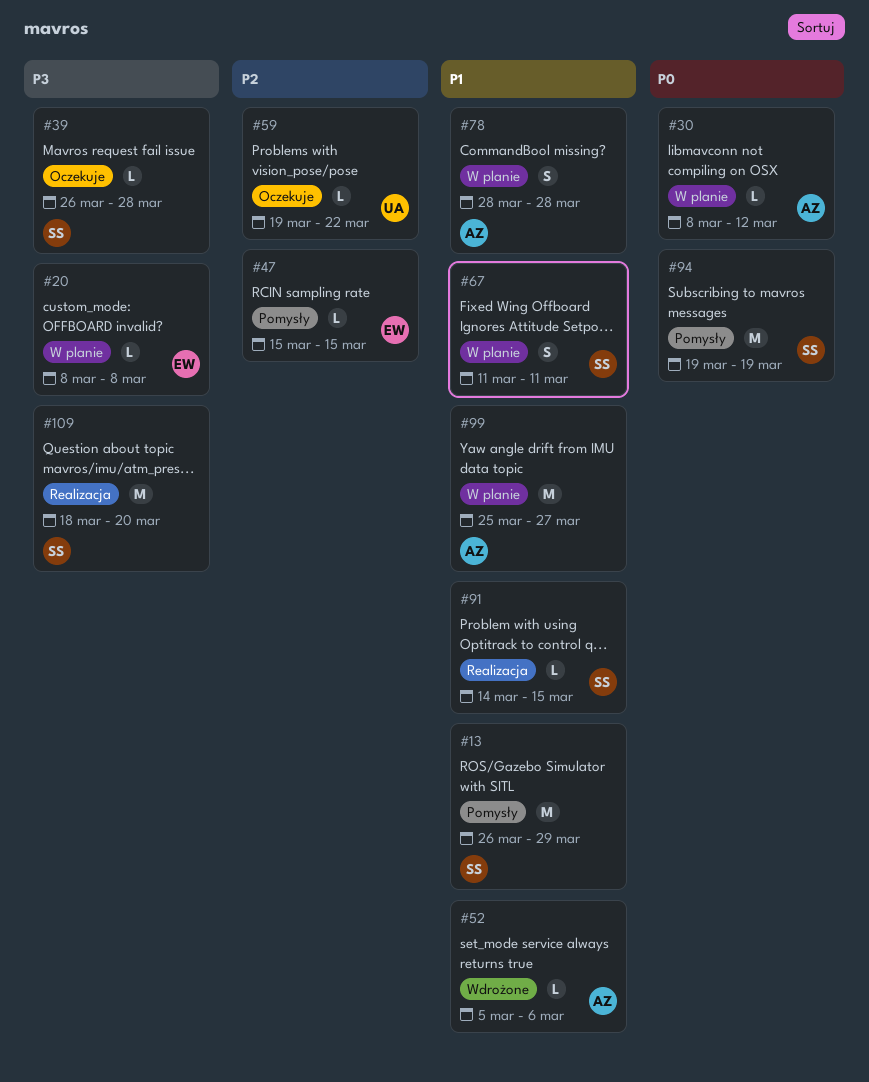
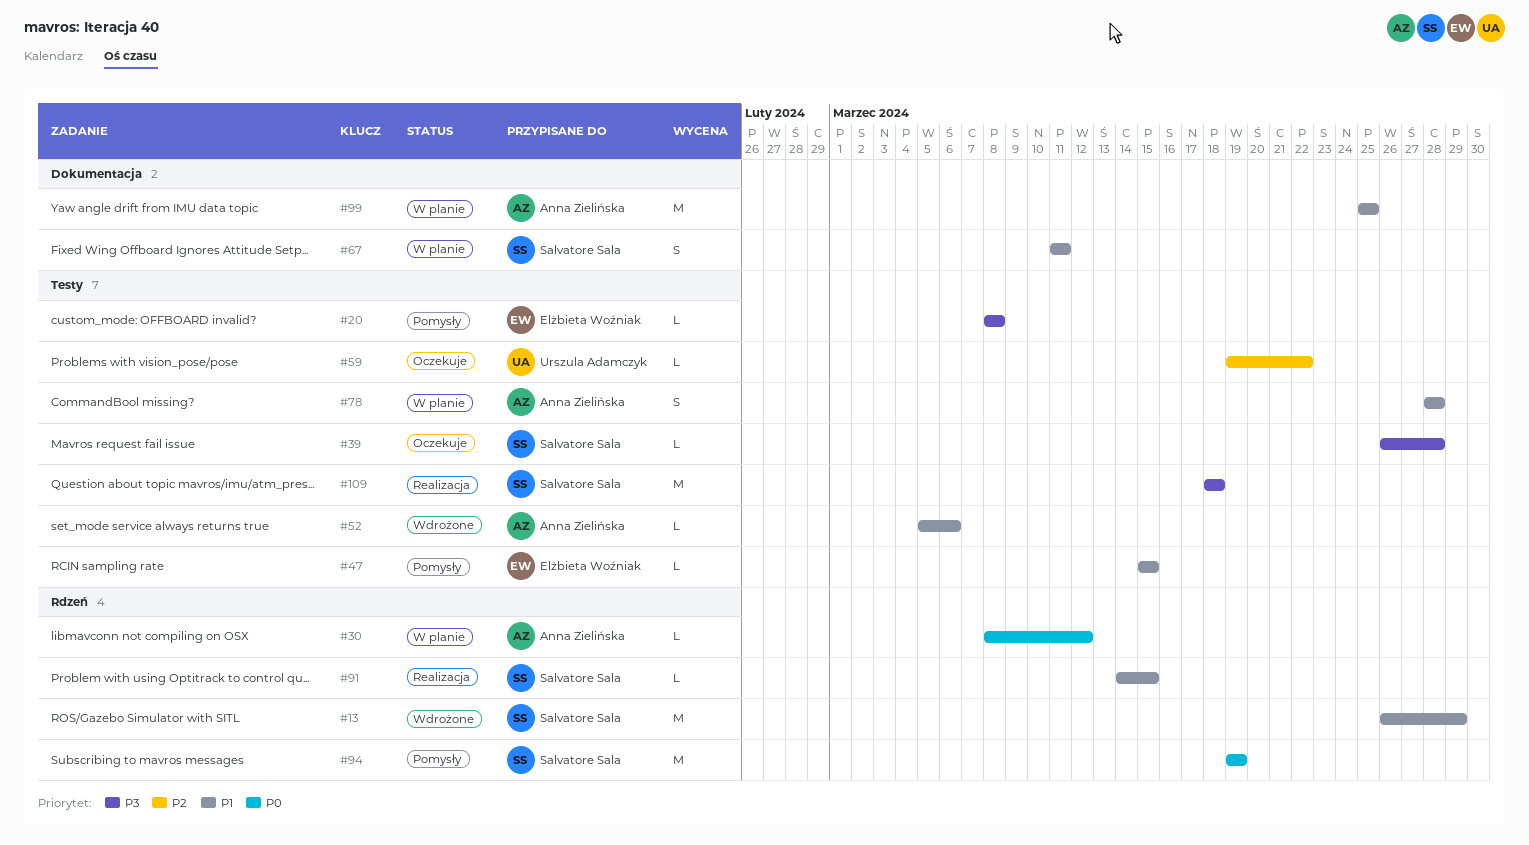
#13, status: Pomysły -> Wdrożone
#20, status: W planie -> Pomysły
#47, priority: P2 -> P1
#99, due: Mar 27 -> Mar 25
#109, due: Mar 20 -> Mar 18

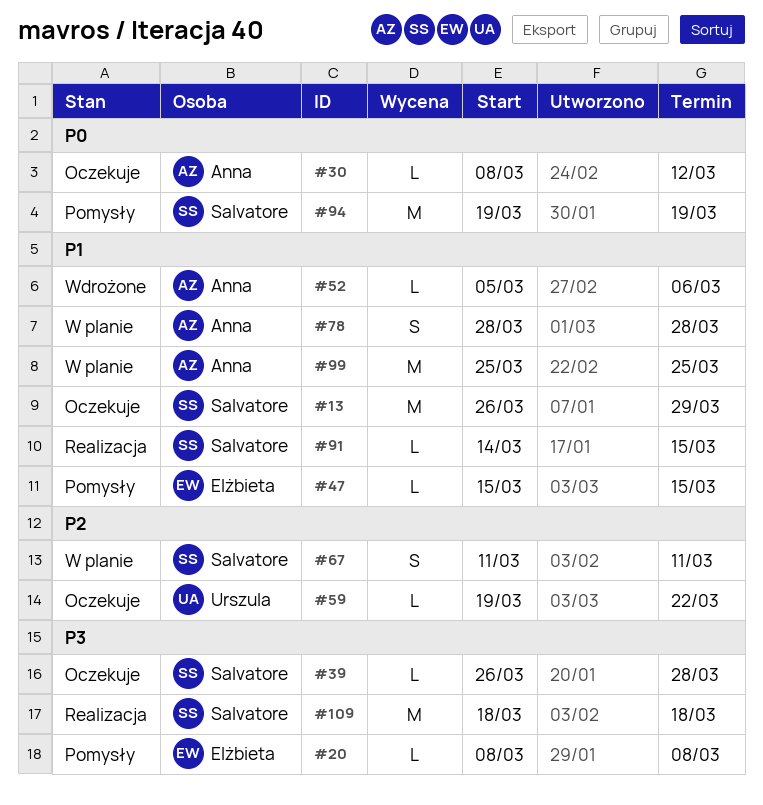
#13, status: Wdrożone -> Oczekuje
#30, status: W planie -> Oczekuje
#67, priority: P1 -> P2

